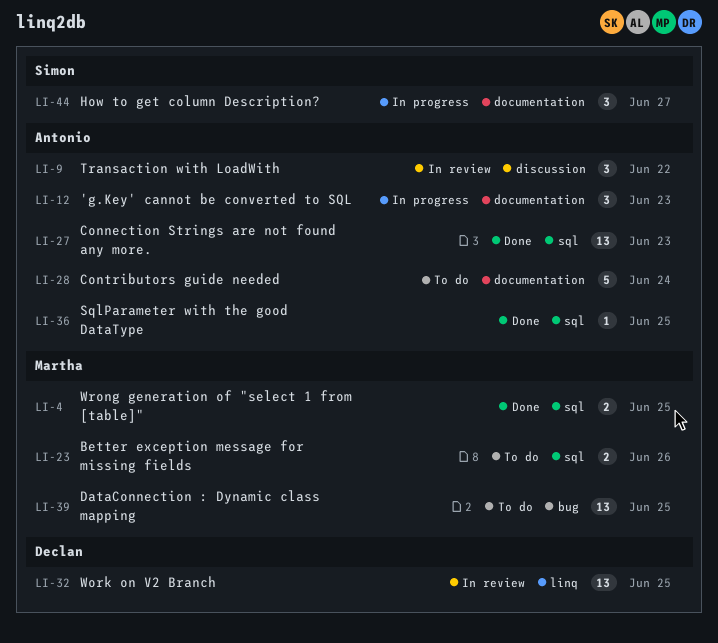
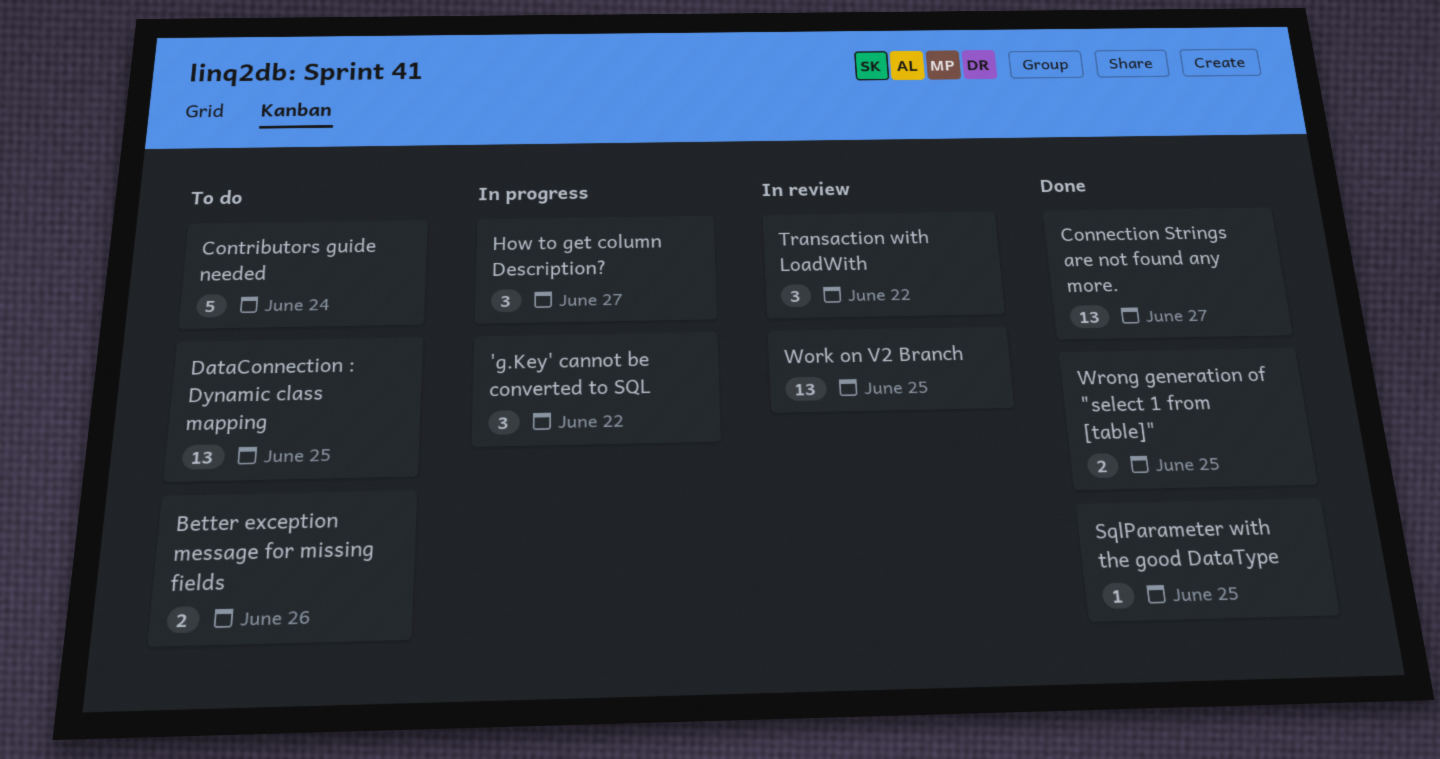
'g.Key' cannot be converted to SQL, due: Jun 23 -> Jun 22
Connection Strings are not found any more., due: Jun 23 -> Jun 27

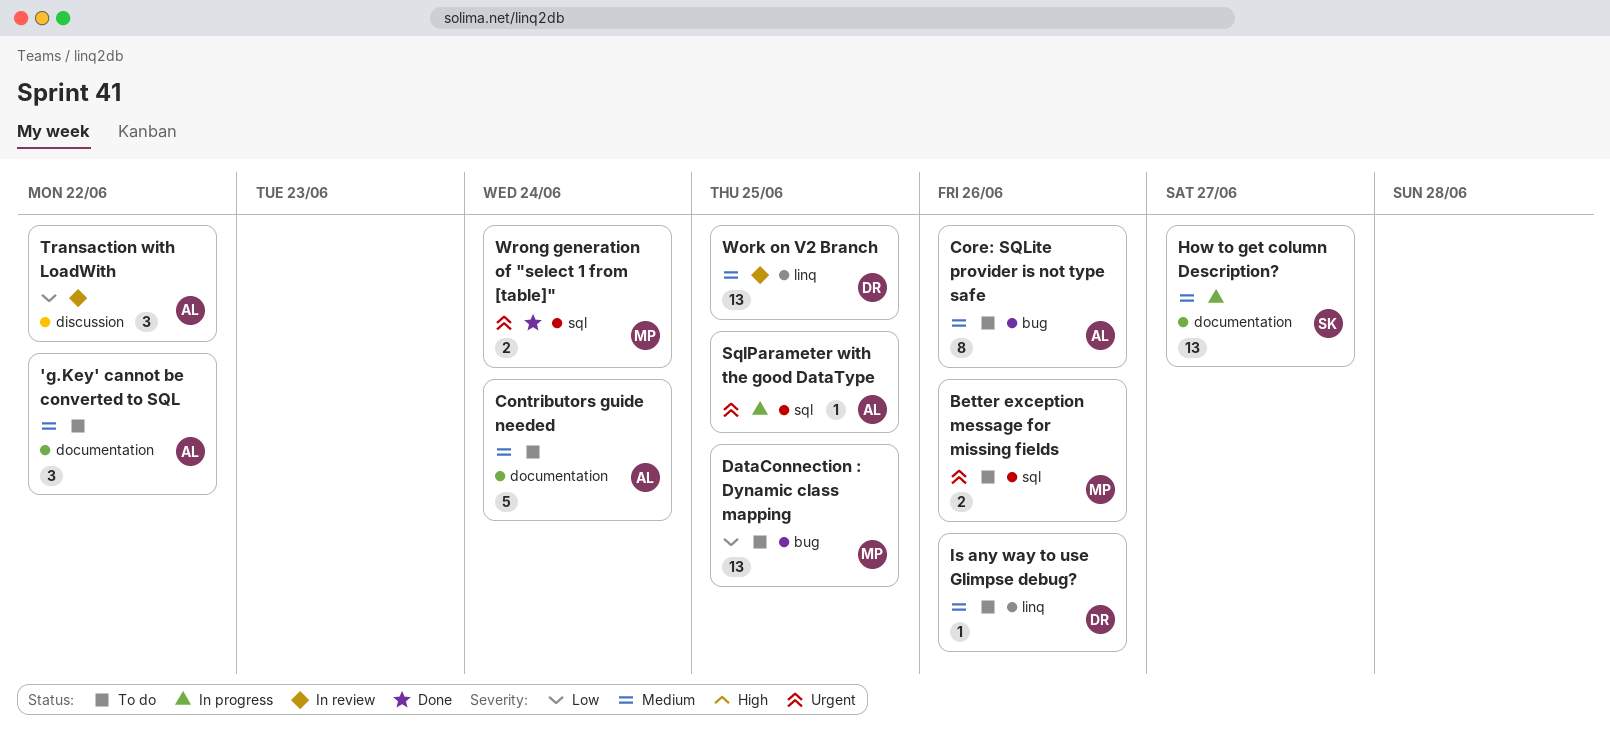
'g.Key' cannot be converted to SQL, status: In progress -> To do
Connection Strings are not found any more.: present -> none
Core: SQLite provider is not type safe: none -> present
How to get column Description?, estimate: 3 -> 13
Is any way to use Glimpse debug?: none -> present
SqlParameter with the good DataType, status: Done -> In progress
Wrong generation of "select 1 from [table]", due: Jun 25 -> Jun 24

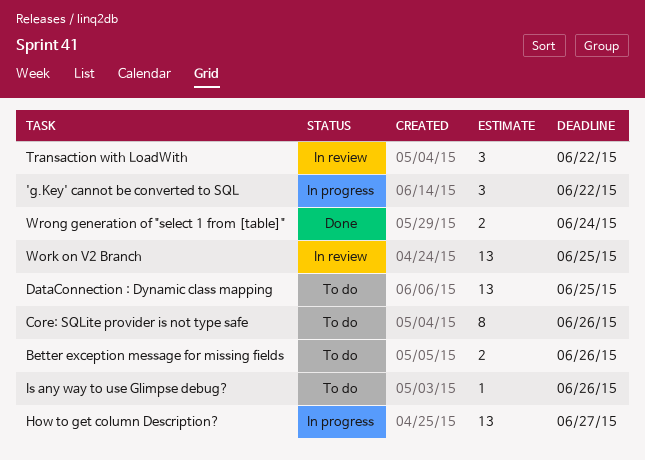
'g.Key' cannot be converted to SQL, status: To do -> In progress
Contributors guide needed: present -> none
SqlParameter with the good DataType: present -> none

